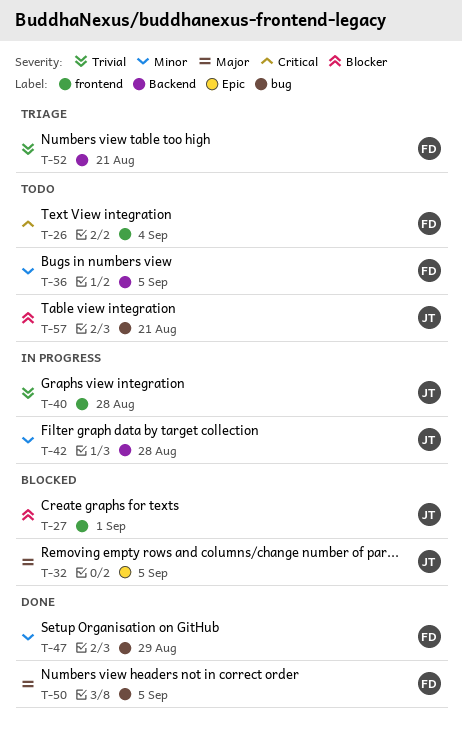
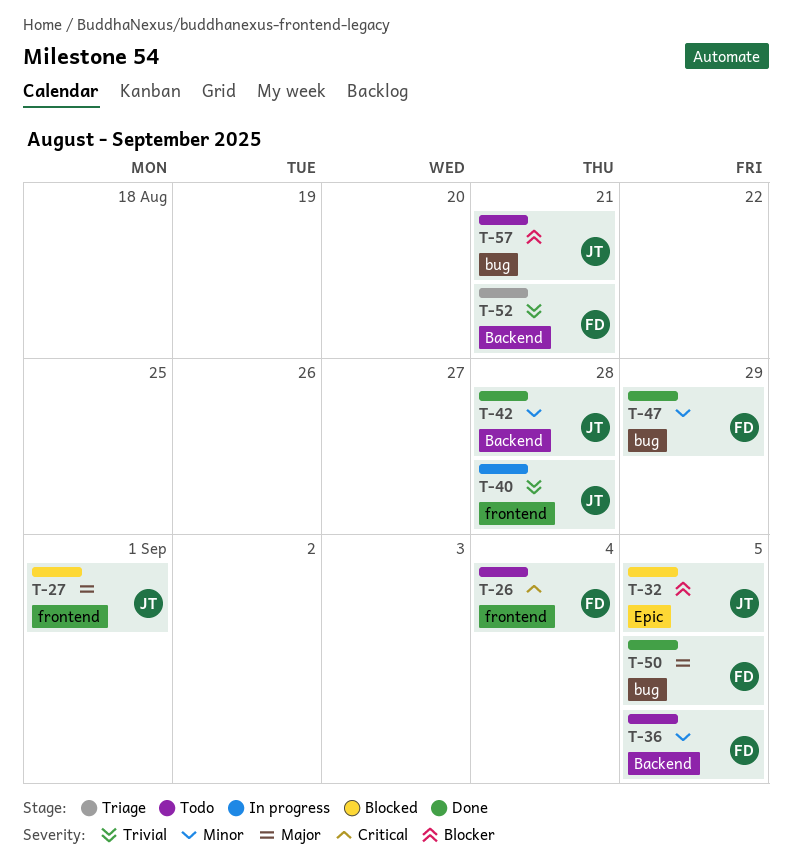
T-27, priority: Blocker -> Major
T-32, priority: Major -> Blocker
T-42, status: In progress -> Done

